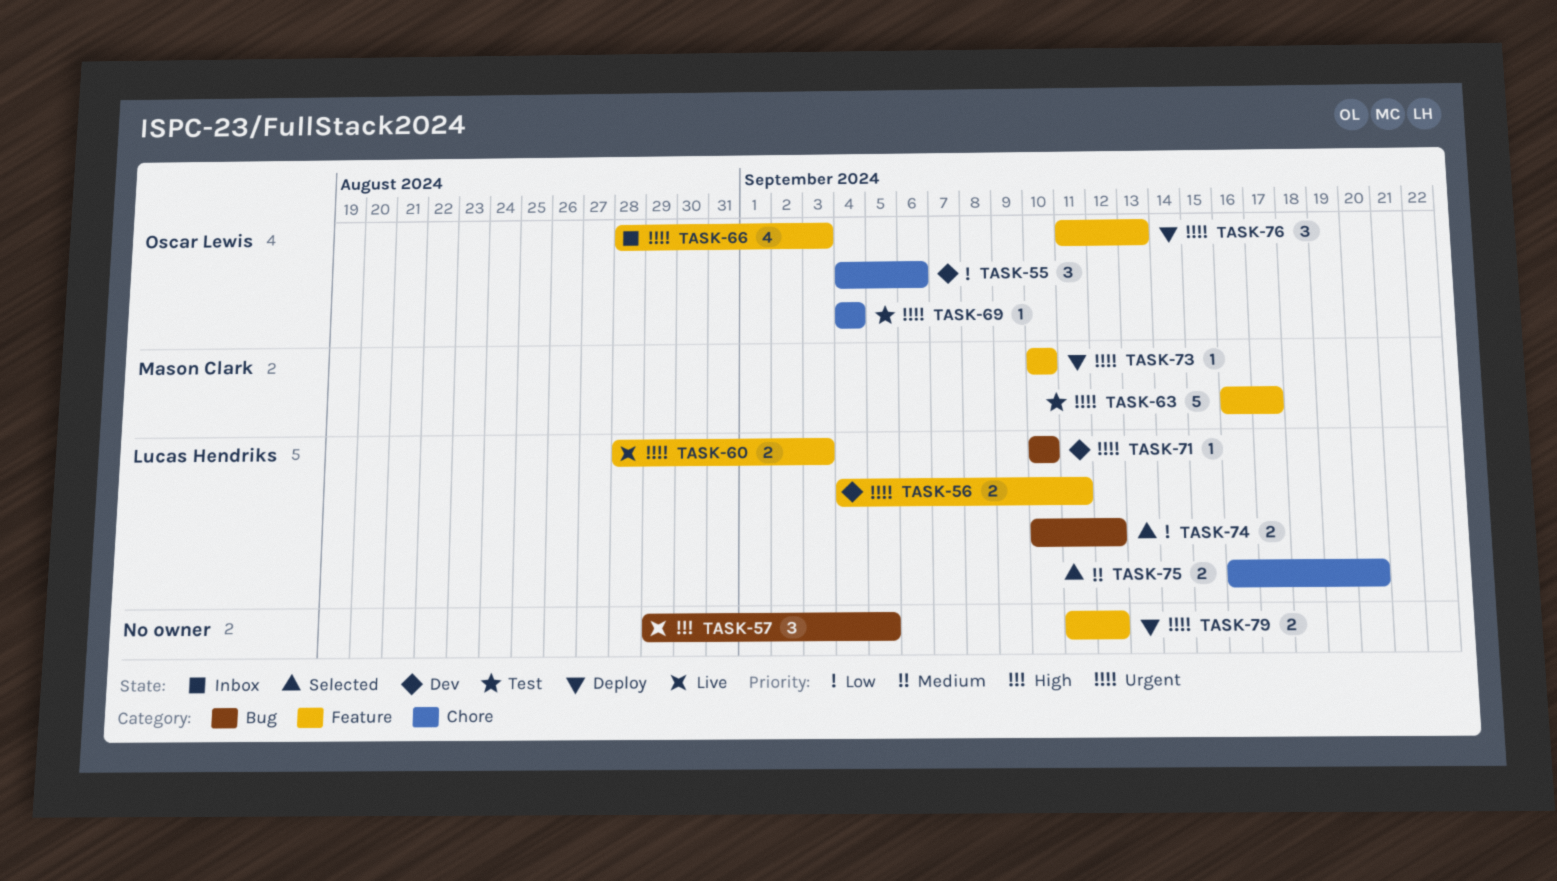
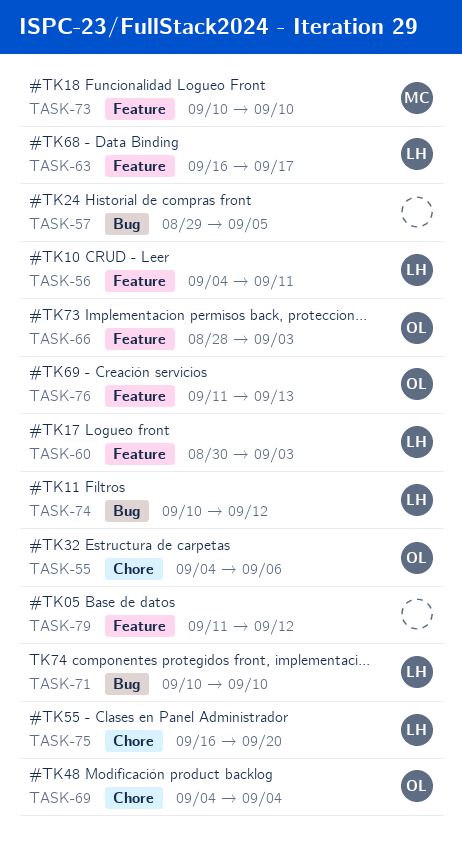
TASK-60, start: Aug 28 -> Aug 30
TASK-63, owner: Mason Clark -> Lucas Hendriks

